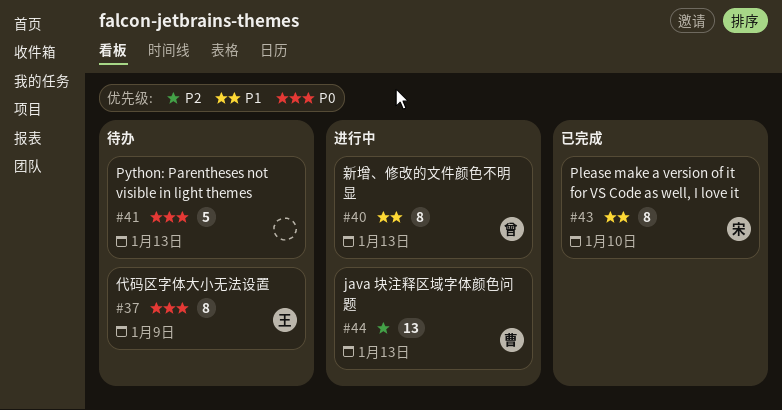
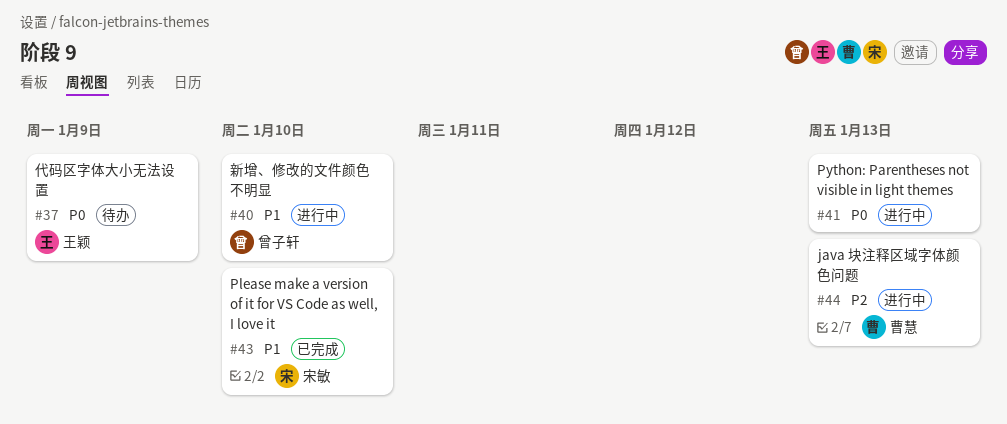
#40, due: Jan 13 -> Jan 10
#41, status: 待办 -> 进行中

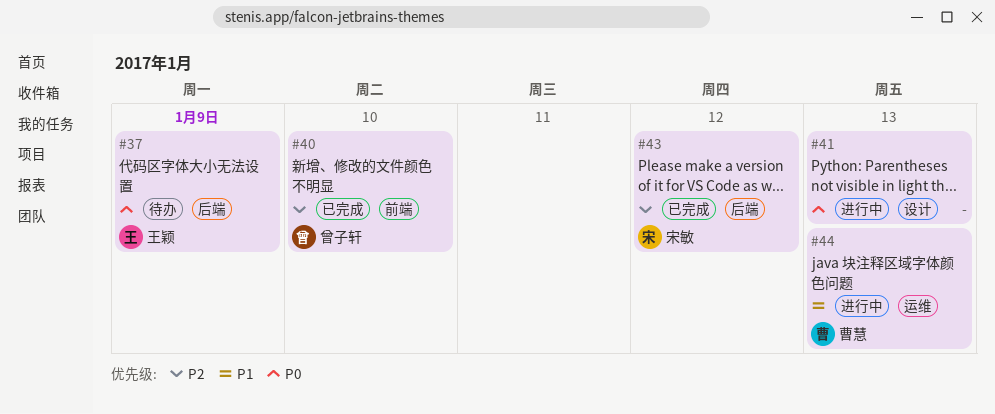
#40, status: 进行中 -> 已完成
#40, priority: P1 -> P2
#43, priority: P1 -> P2
#43, due: Jan 10 -> Jan 12
#44, priority: P2 -> P1

